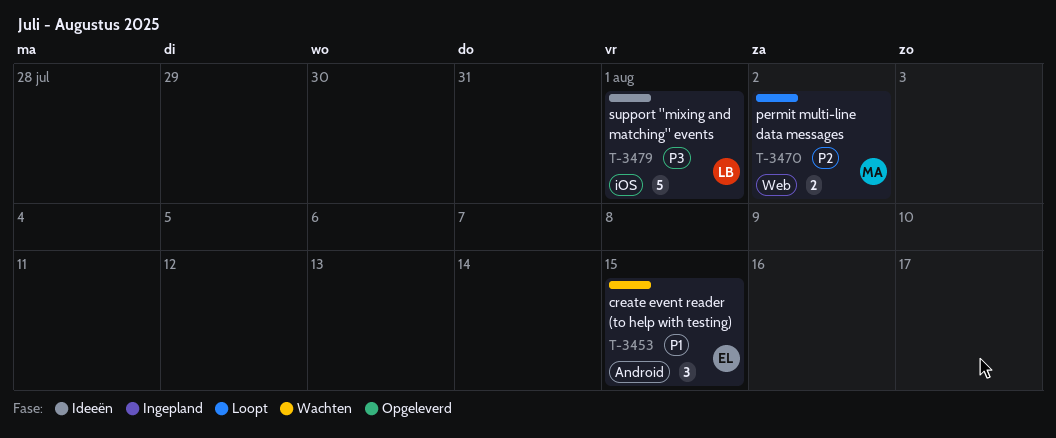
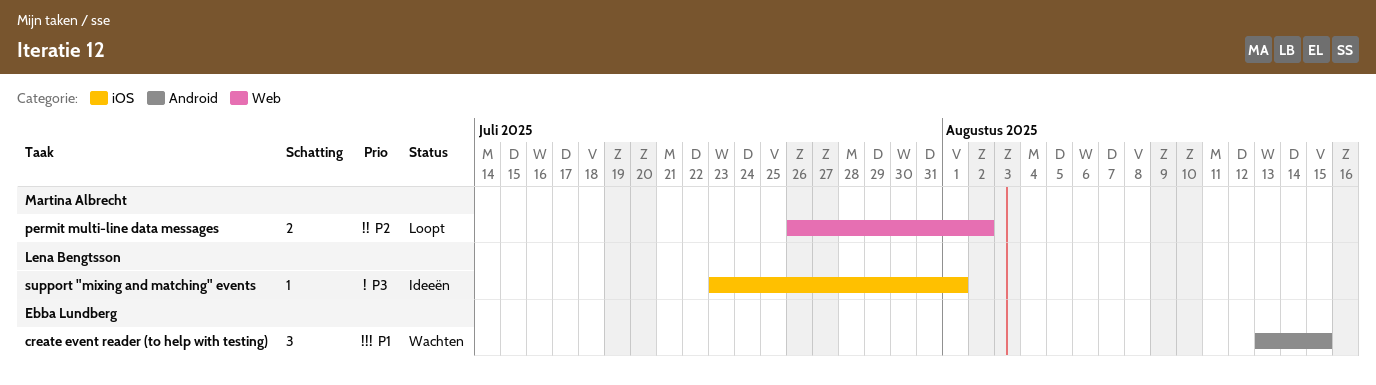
support "mixing and matching" events, estimate: 5 -> 1

